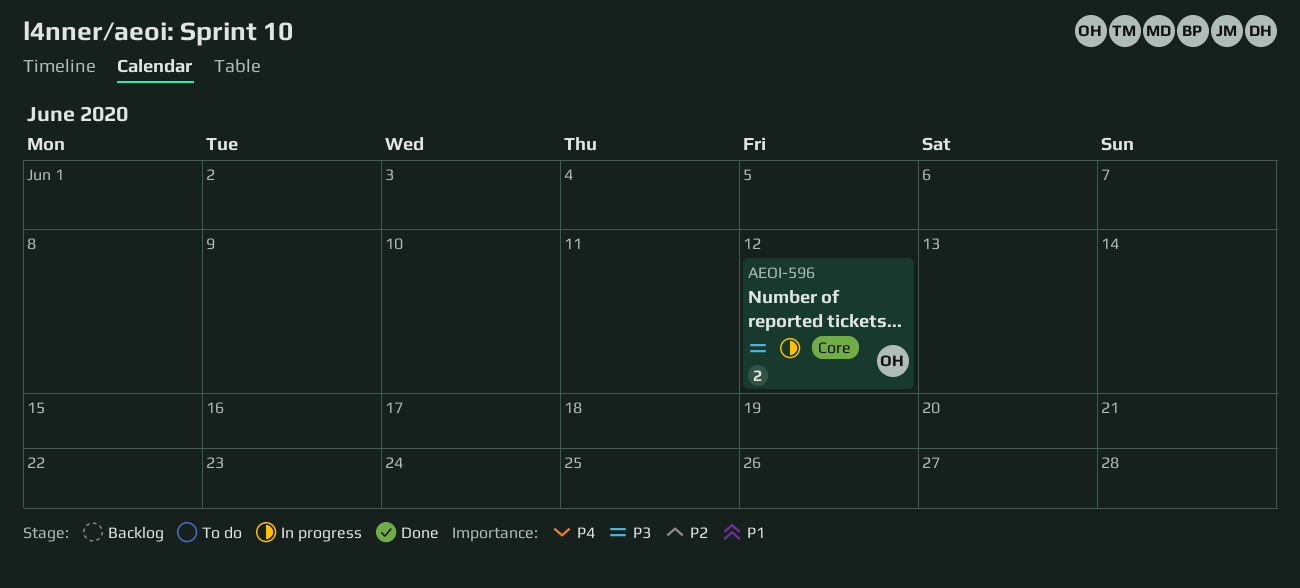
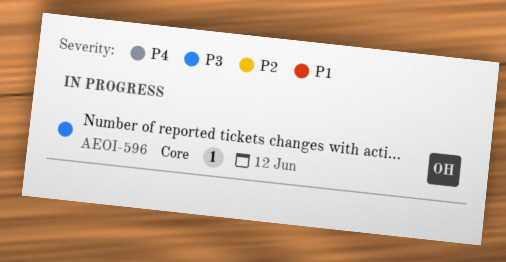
AEOI-596, estimate: 2 -> 1

